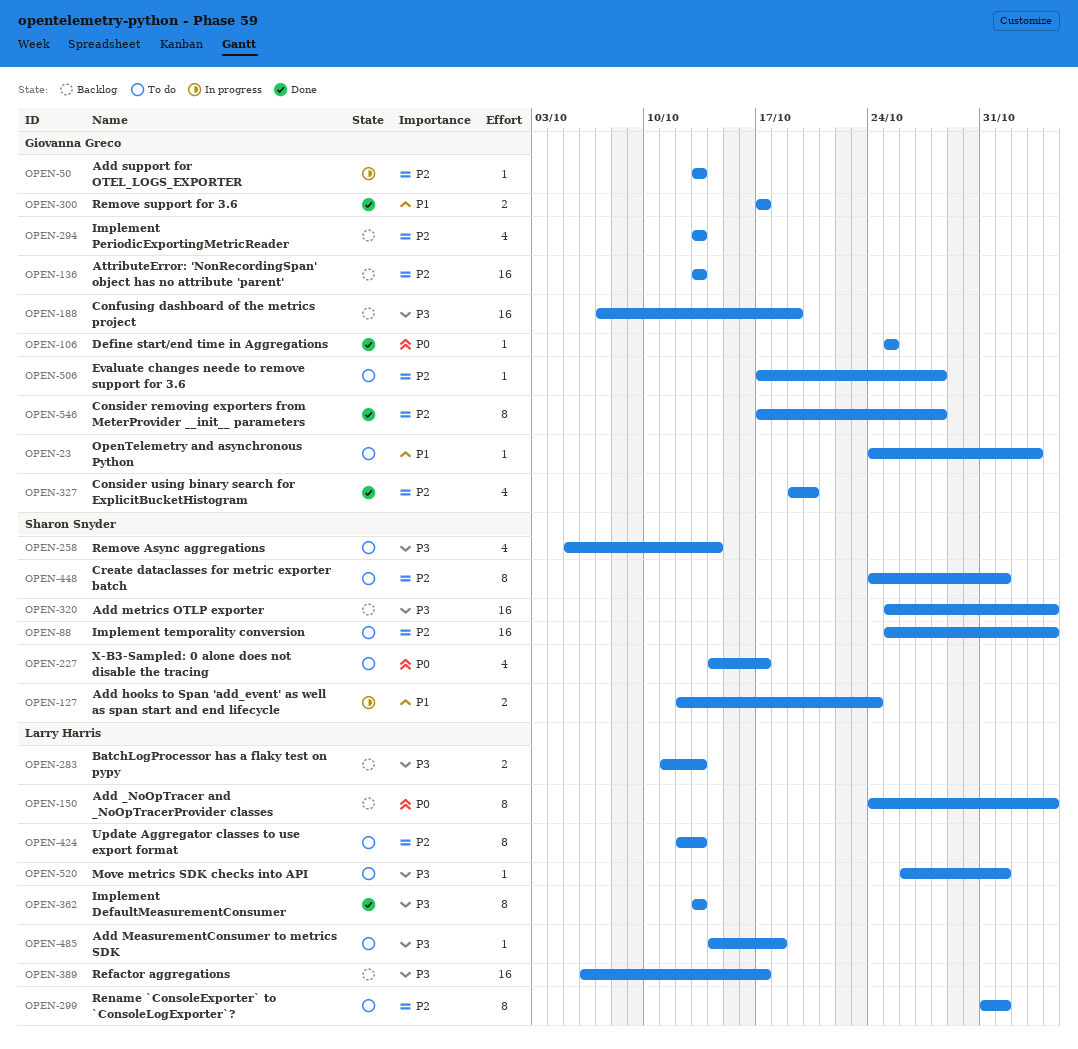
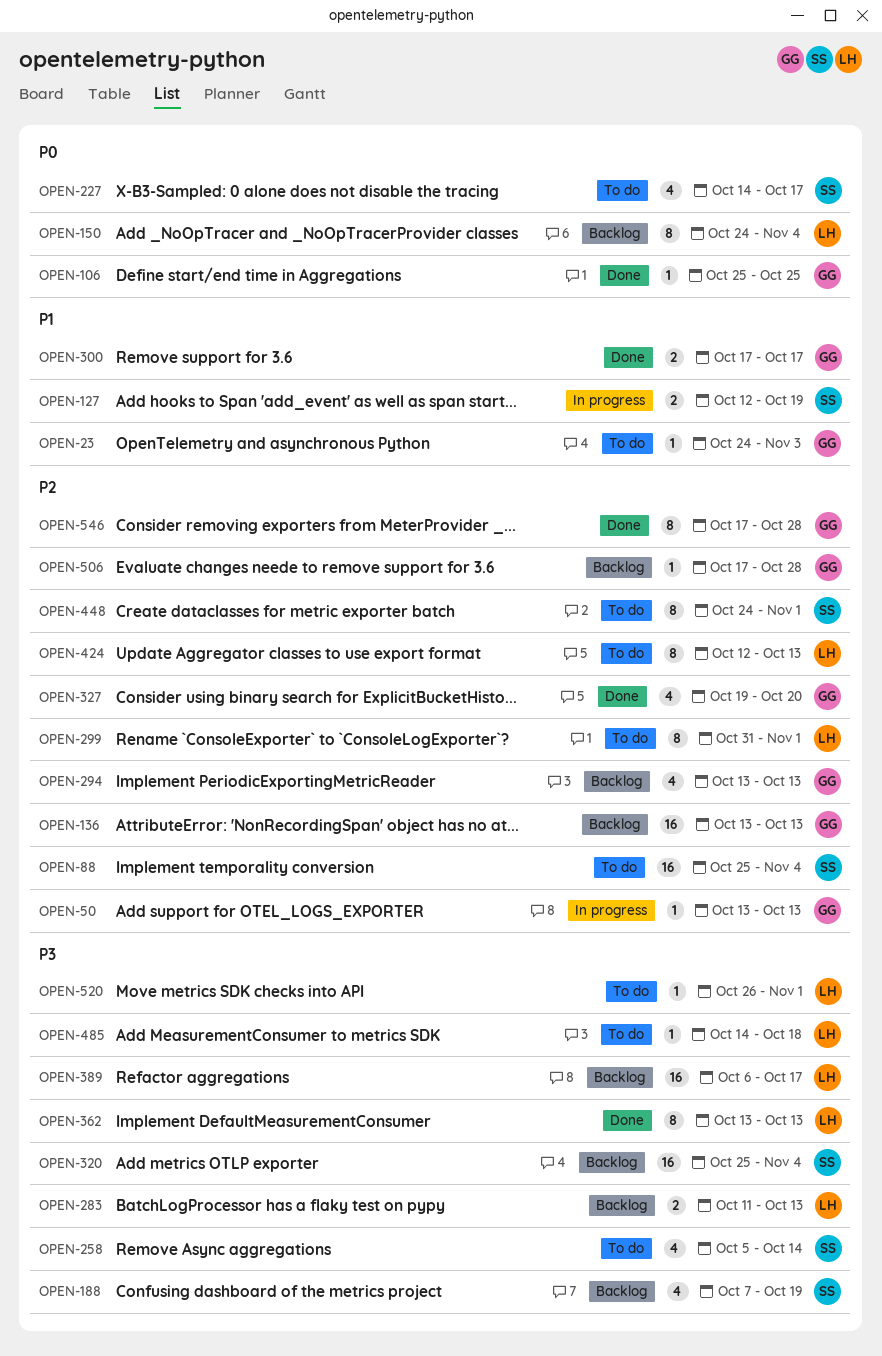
OPEN-127, due: Oct 24 -> Oct 19
OPEN-188, owner: Giovanna Greco -> Sharon Snyder
OPEN-188, estimate: 16 -> 4
OPEN-506, status: To do -> Backlog

